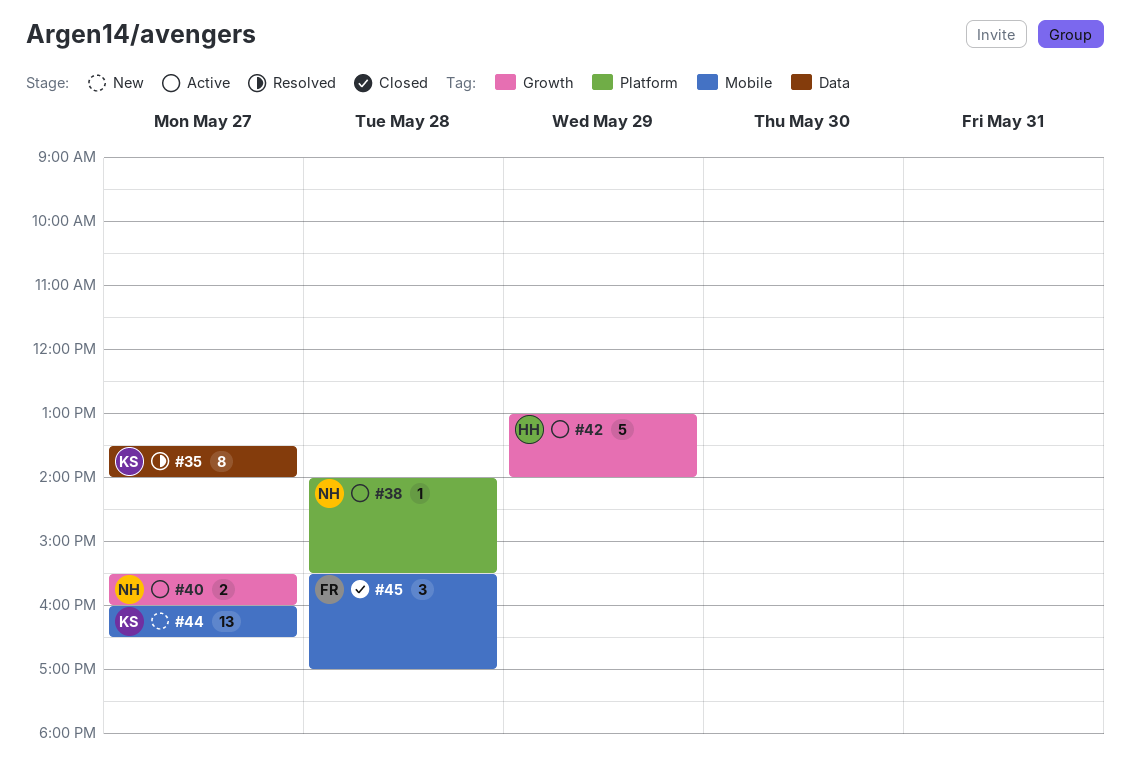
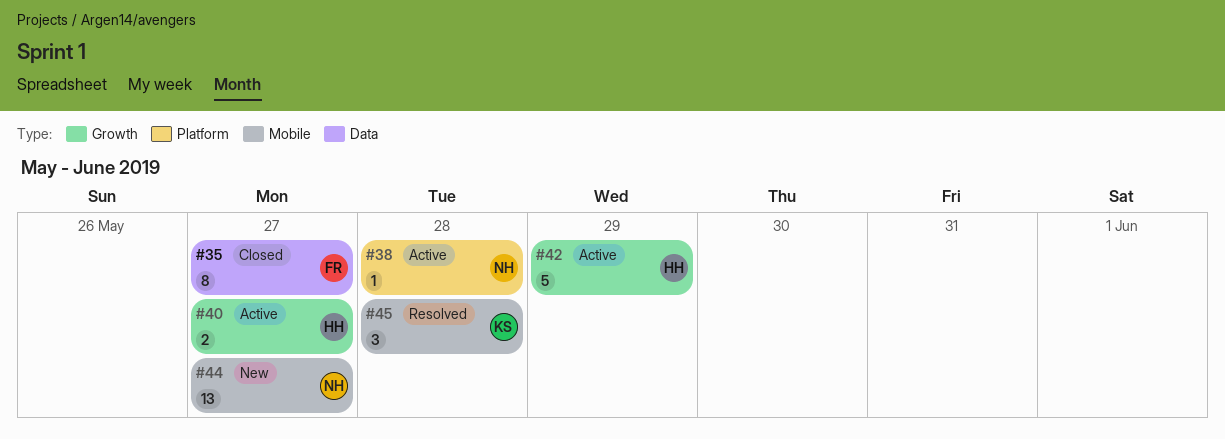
#35, status: Resolved -> Closed
#35, owner: KS -> FR
#40, owner: NH -> HH
#44, owner: KS -> NH
#45, status: Closed -> Resolved
#45, owner: FR -> KS

